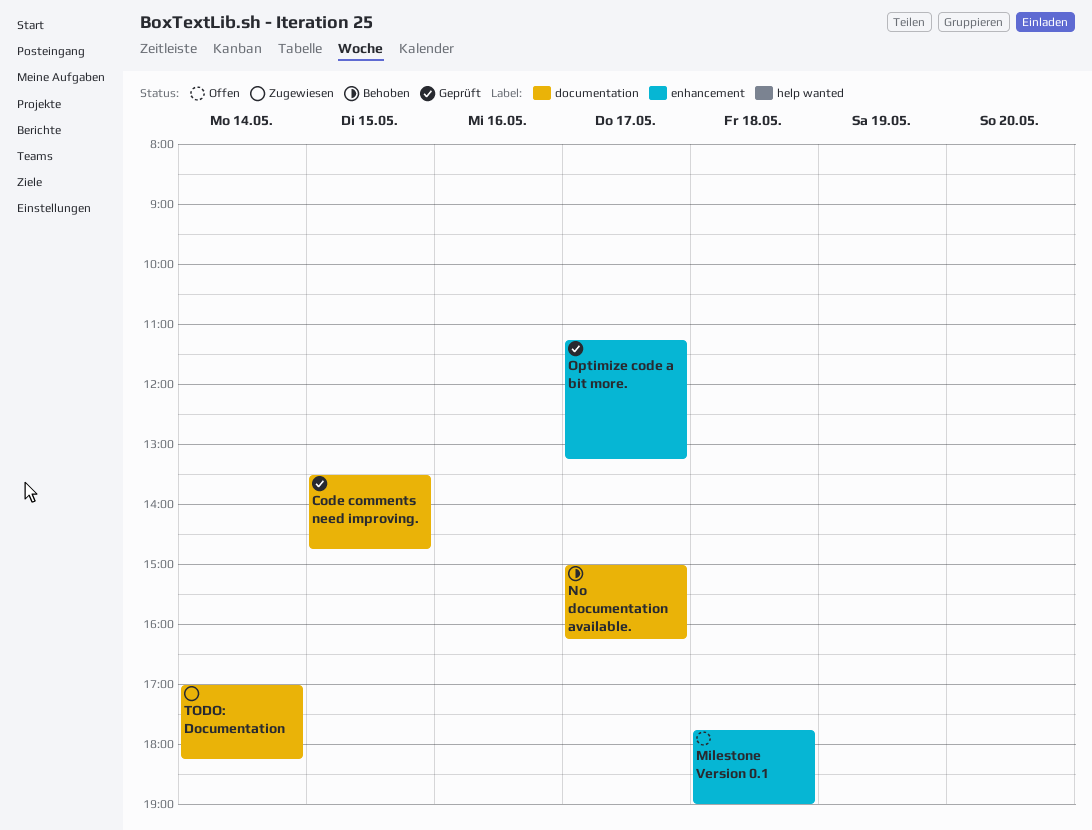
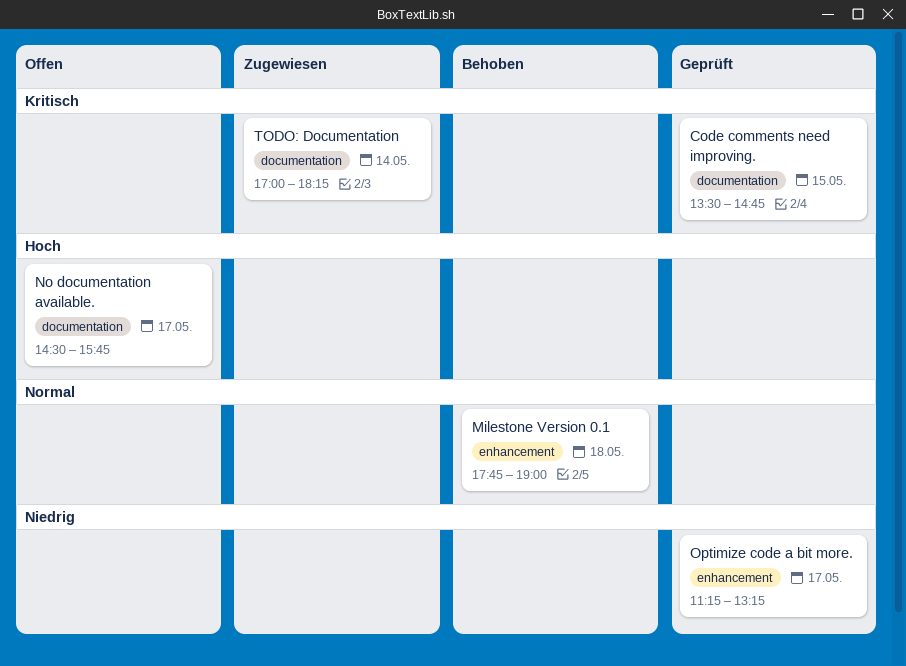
Milestone Version 0.1, status: Offen -> Behoben
No documentation available., status: Behoben -> Offen
No documentation available., begins: 15:00 -> 14:30
No documentation available., ends: 16:15 -> 15:45

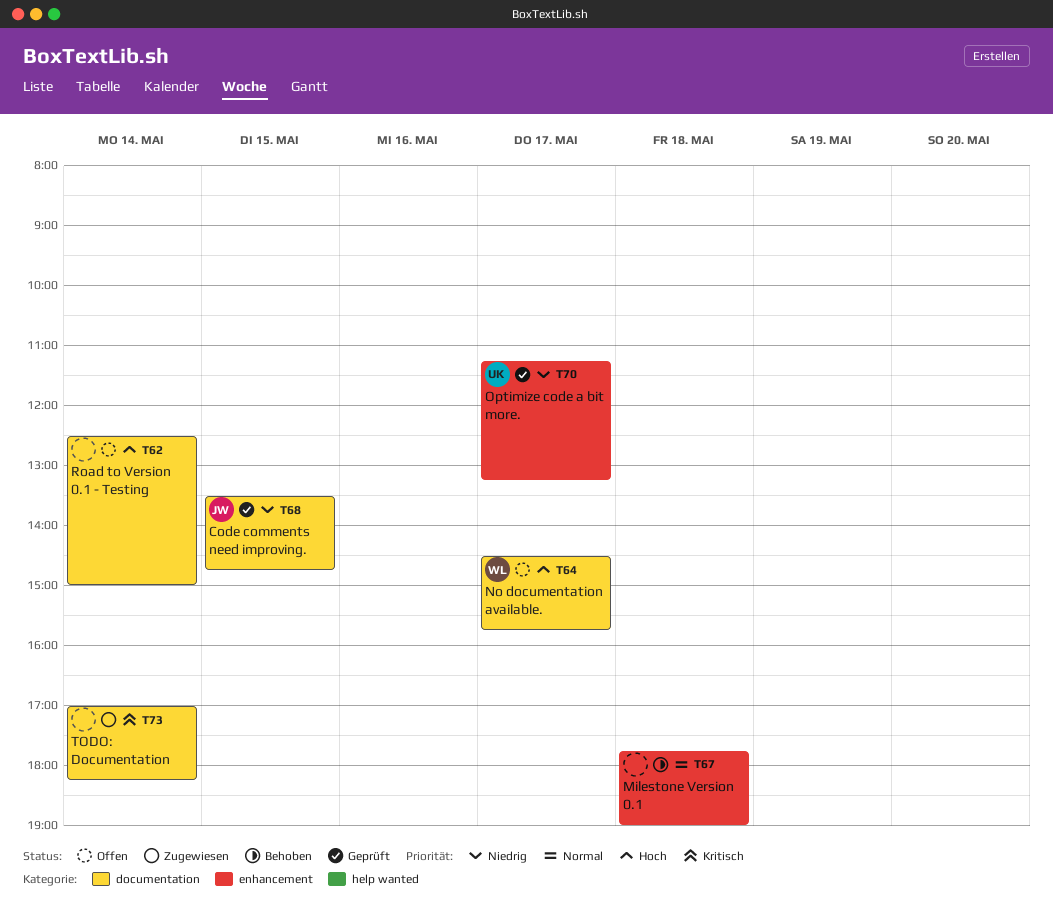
Code comments need improving., priority: Kritisch -> Niedrig
Road to Version 0.1 - Testing: none -> present

